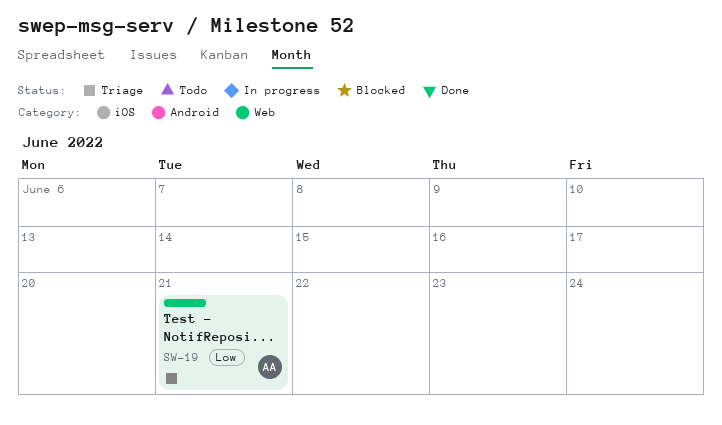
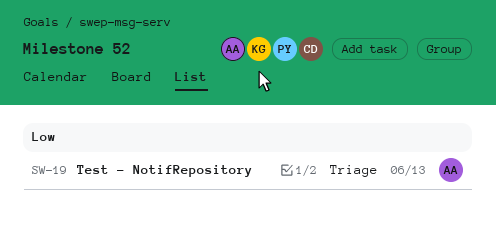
SW-19, due: Jun 21 -> Jun 13

